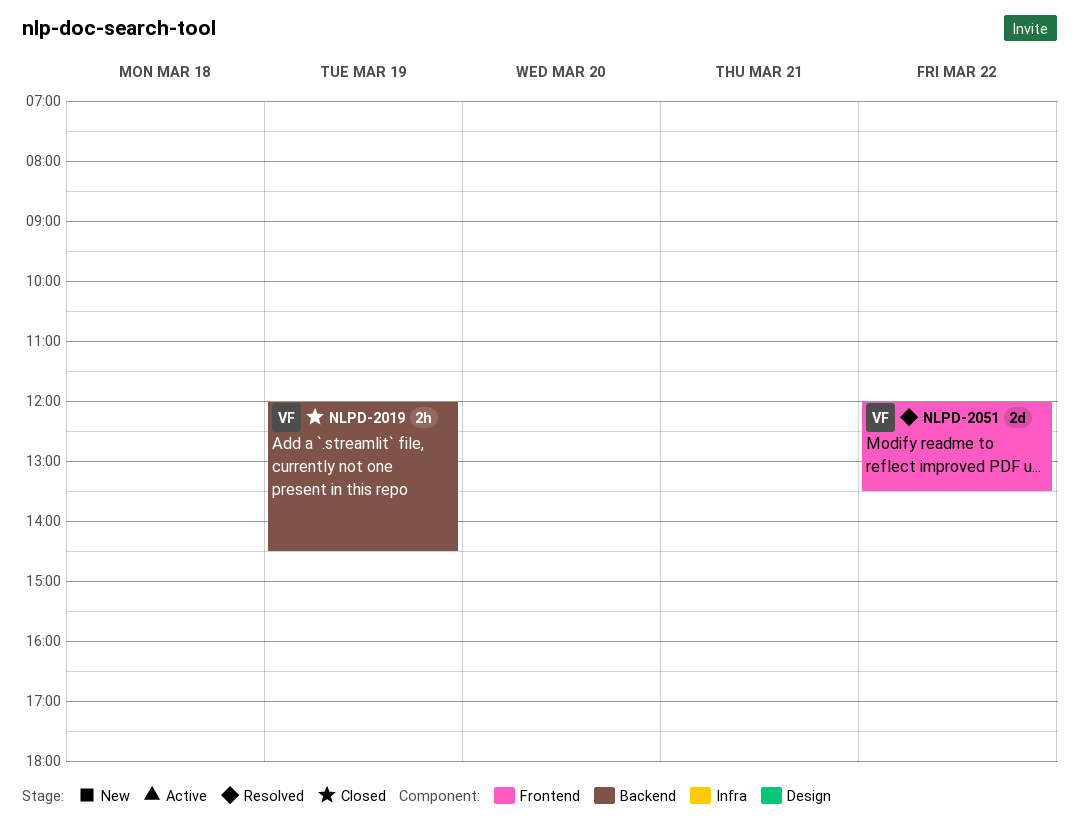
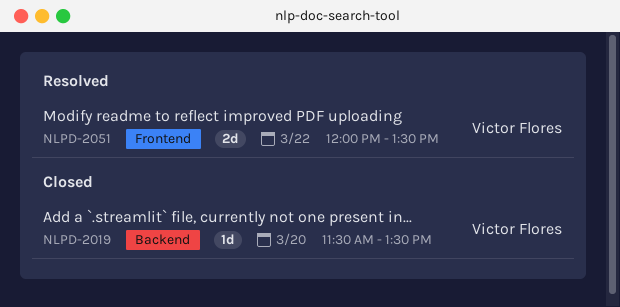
NLPD-2019, estimate: 2h -> 1d
NLPD-2019, day: Mar 19 -> Mar 20
NLPD-2019, begins: 12:00 -> 11:30
NLPD-2019, ends: 14:30 -> 13:30

